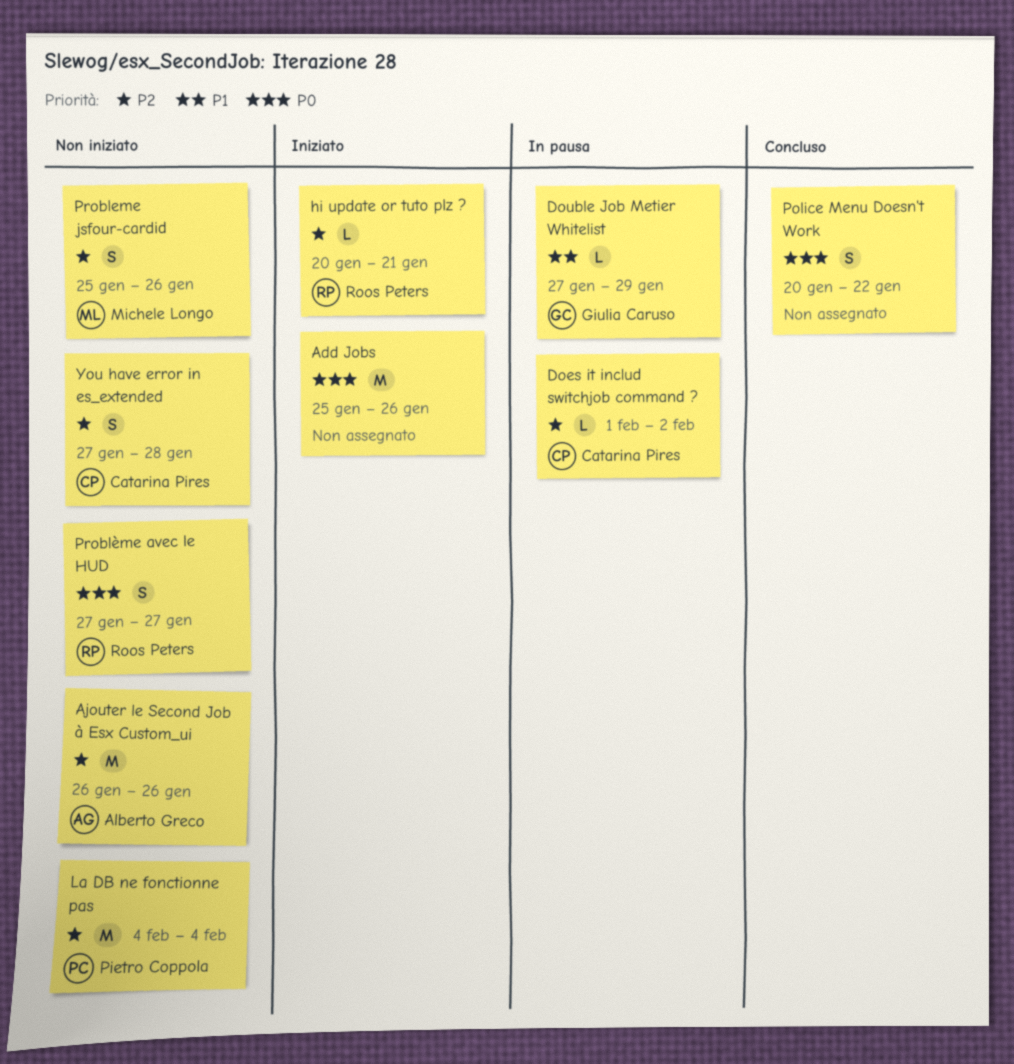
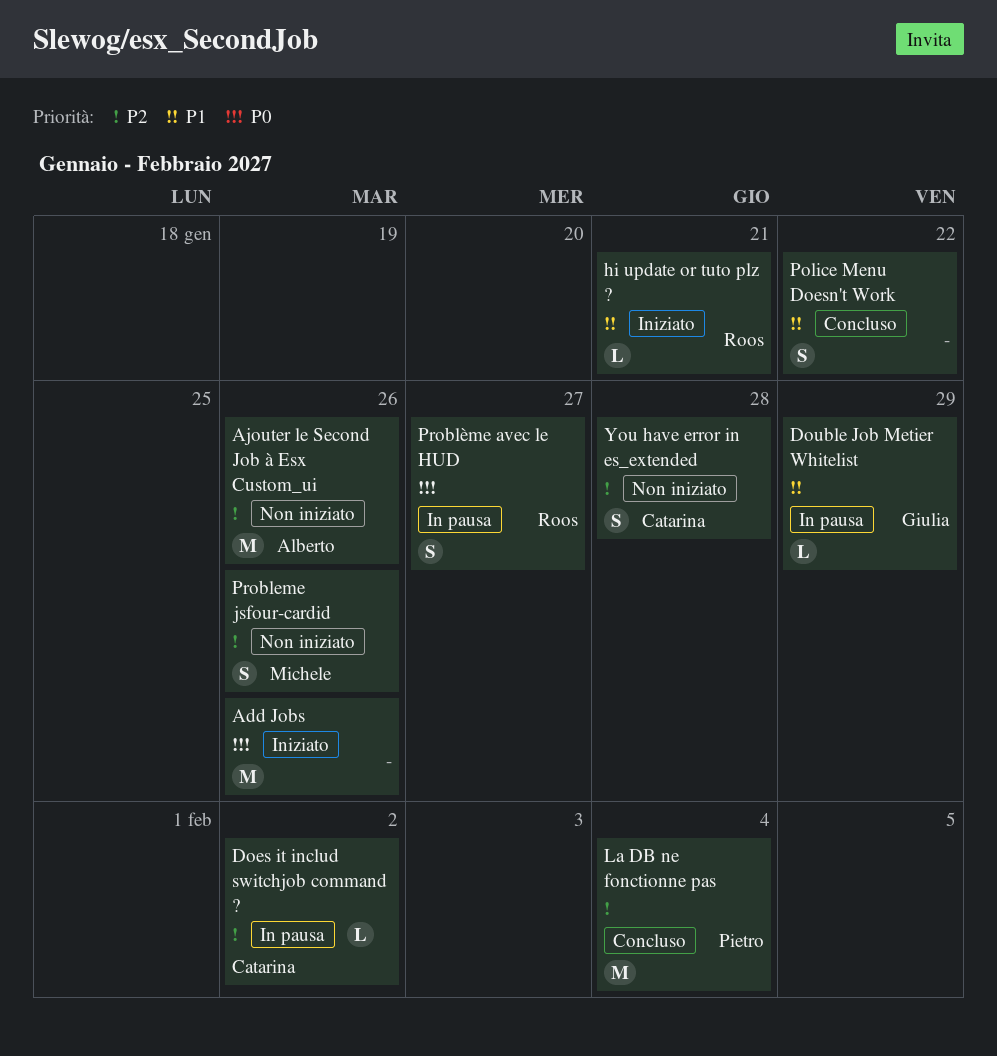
hi update or tuto plz ?, priority: P2 -> P1
La DB ne fonctionne pas, status: Non iniziato -> Concluso
Police Menu Doesn't Work, priority: P0 -> P1
Problème avec le HUD, status: Non iniziato -> In pausa

